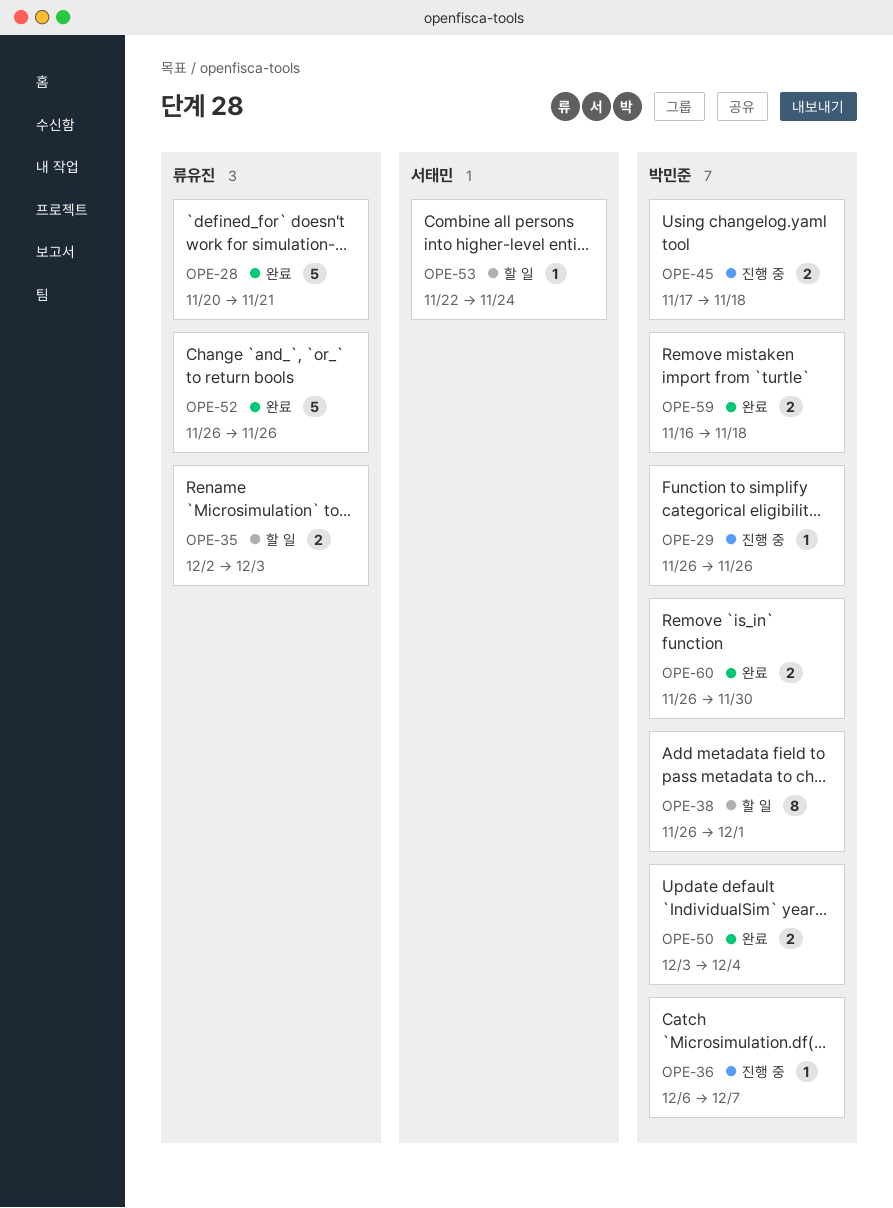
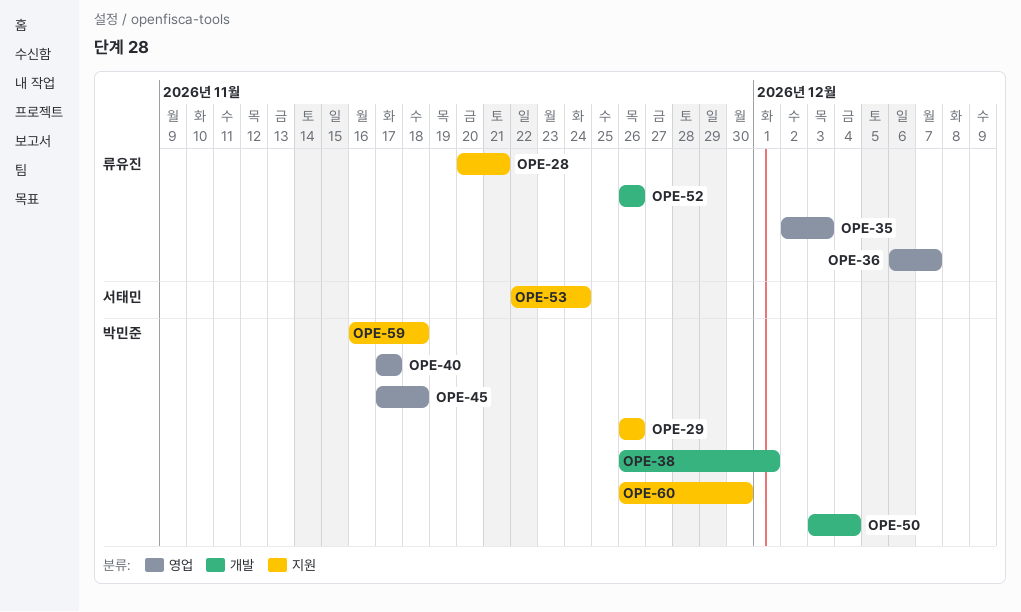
OPE-36, owner: 박민준 -> 류유진
OPE-40: none -> present

